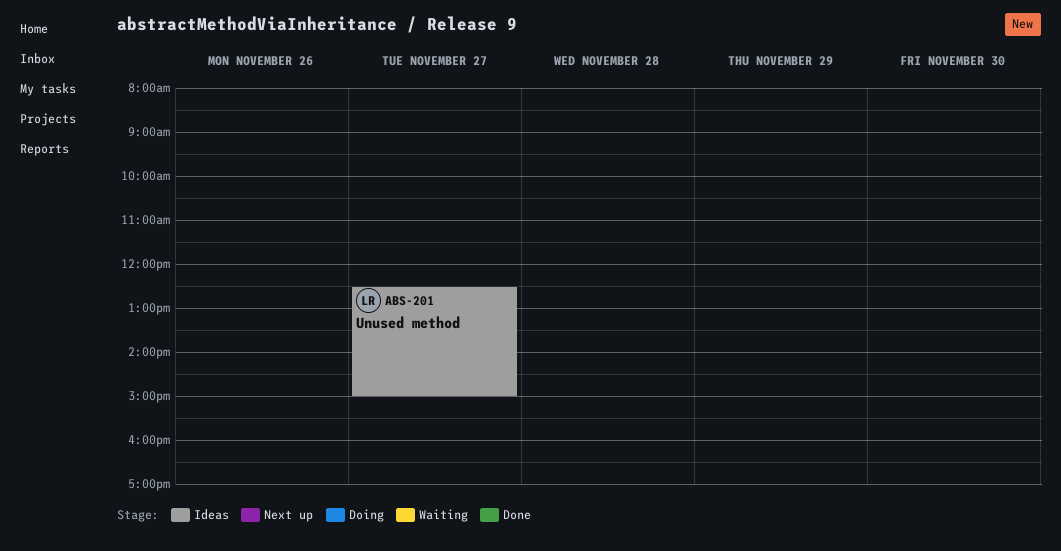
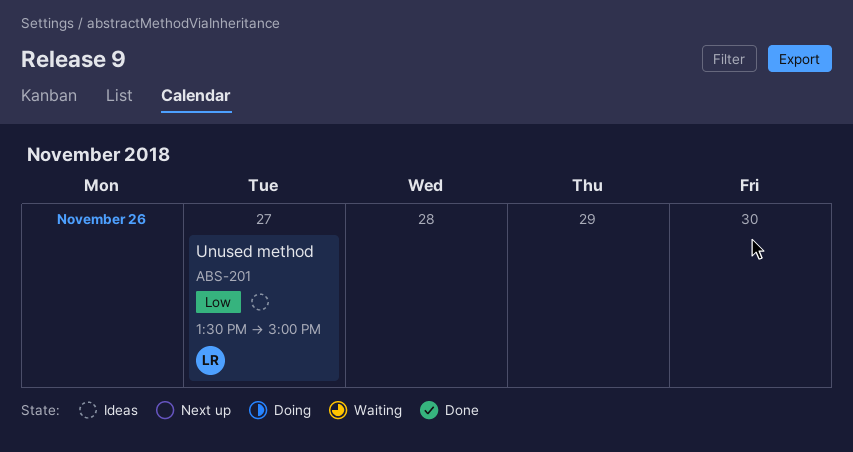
ABS-201, begins: 12:30 -> 13:30

